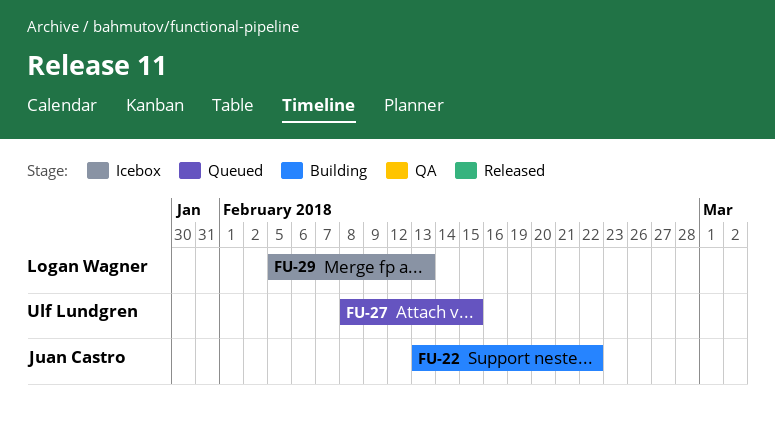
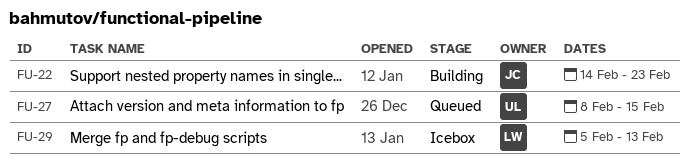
FU-22, start: Feb 13 -> Feb 14
FU-22, due: Feb 22 -> Feb 23

